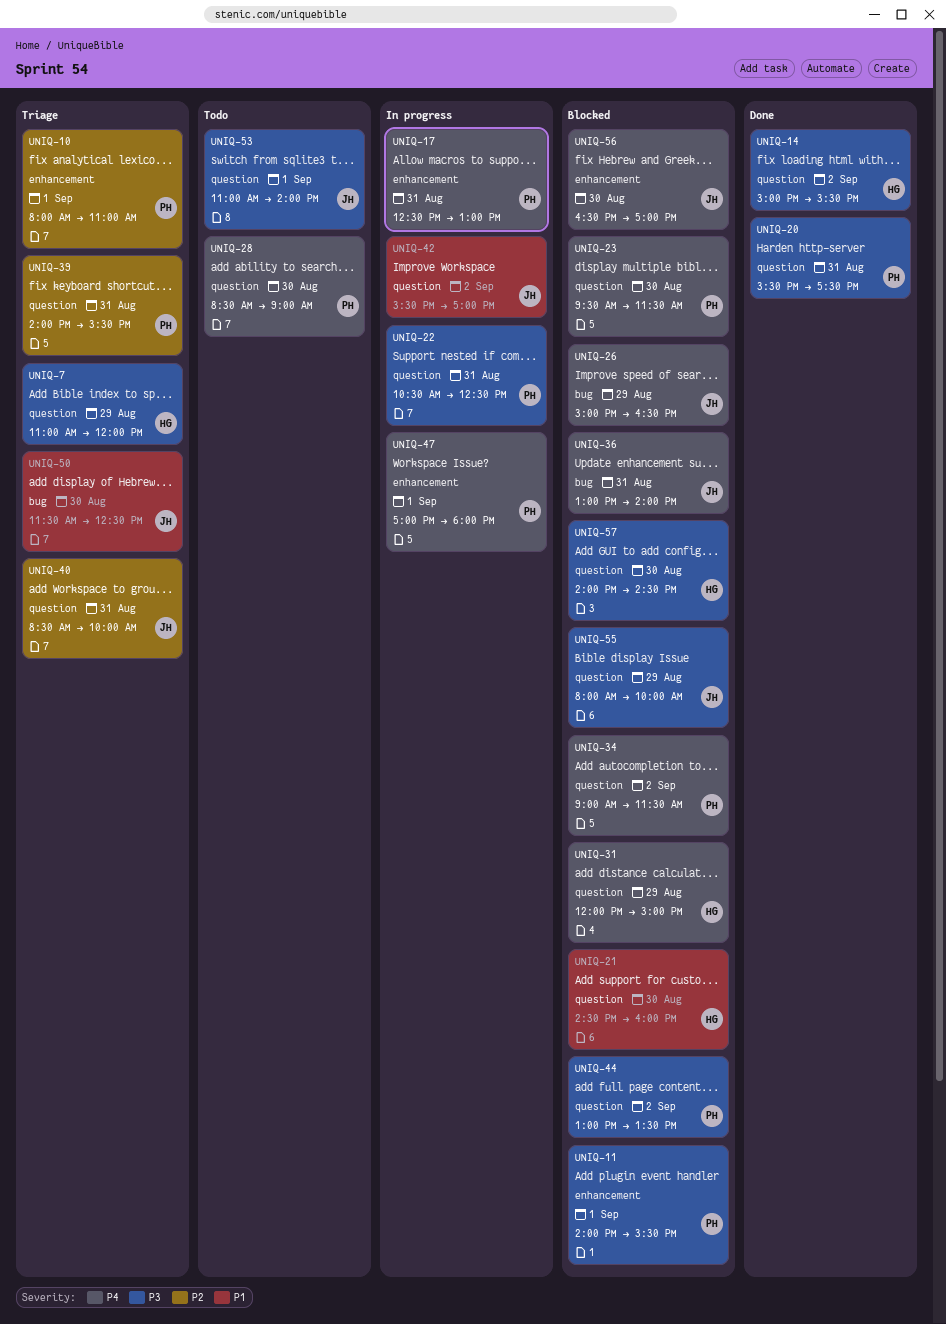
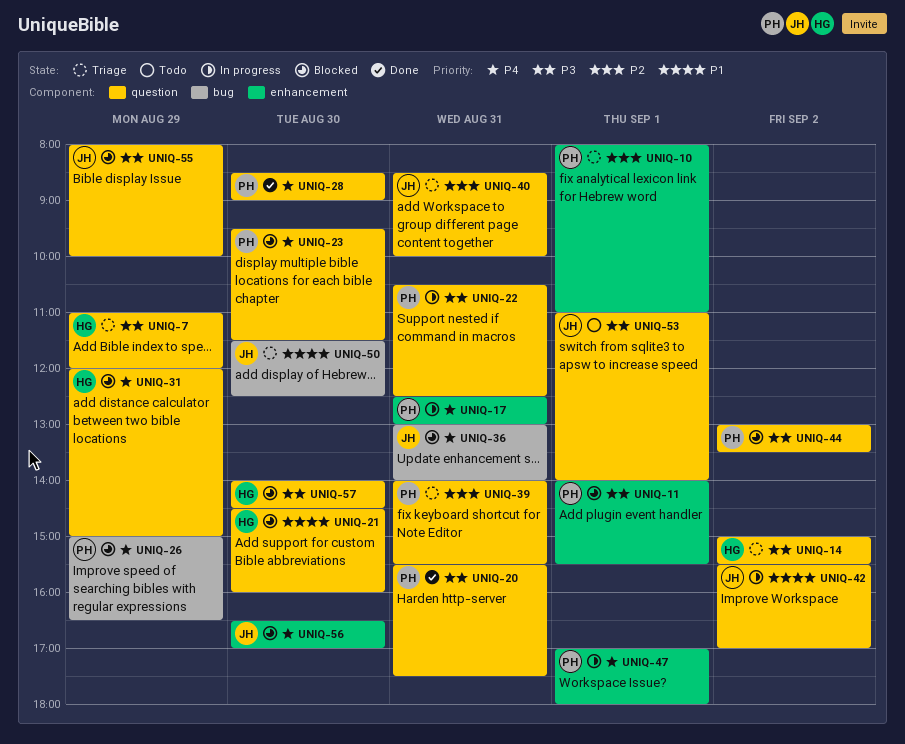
UNIQ-14, status: Done -> Triage
UNIQ-26, owner: JH -> PH
UNIQ-28, status: Todo -> Done
UNIQ-34: present -> none

